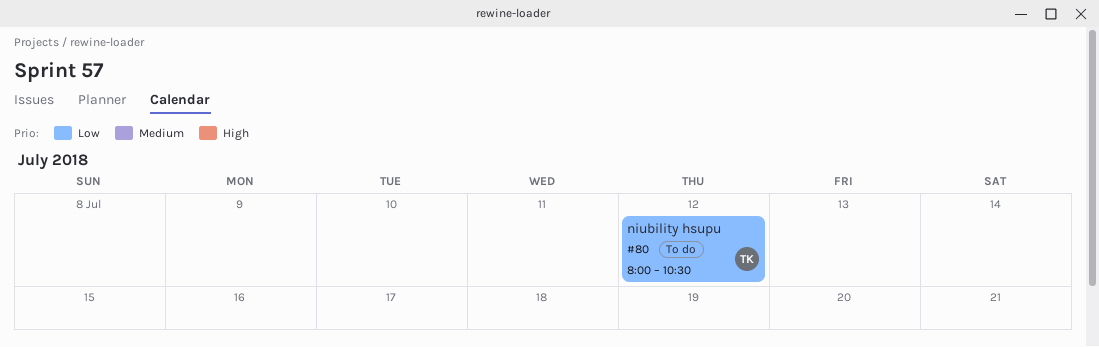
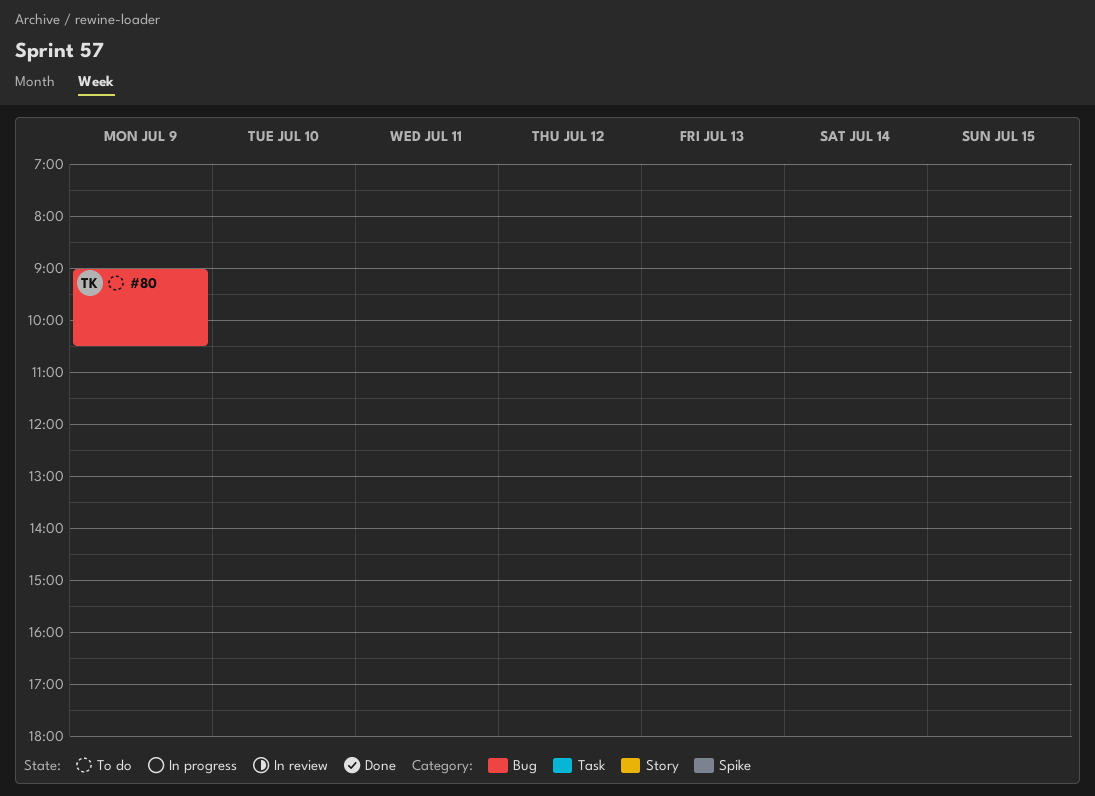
#80, day: Jul 12 -> Jul 9
#80, begins: 08:00 -> 09:00

